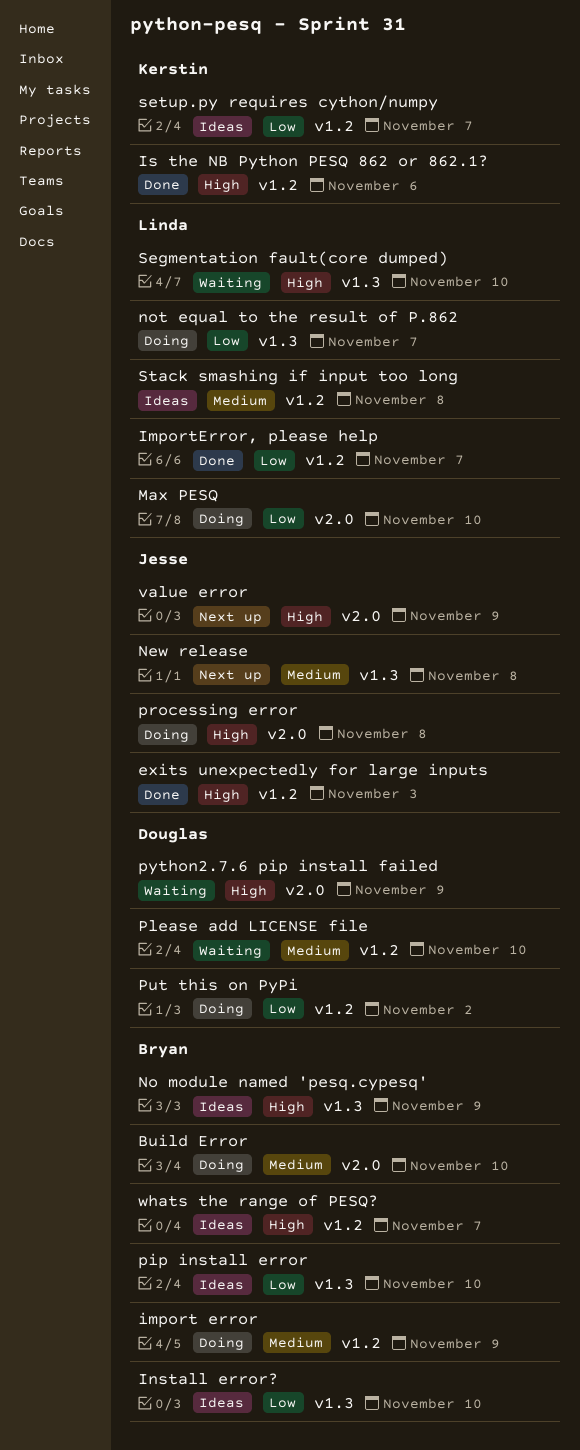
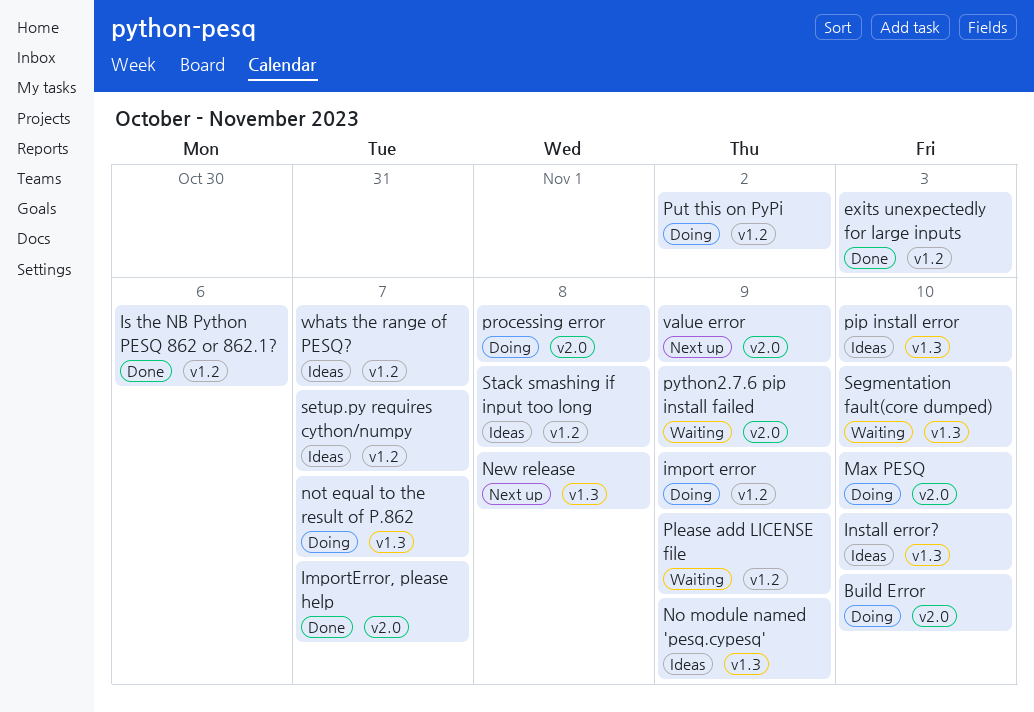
ImportError, please help, label: v1.2 -> v2.0
Please add LICENSE file, due: Nov 10 -> Nov 9

